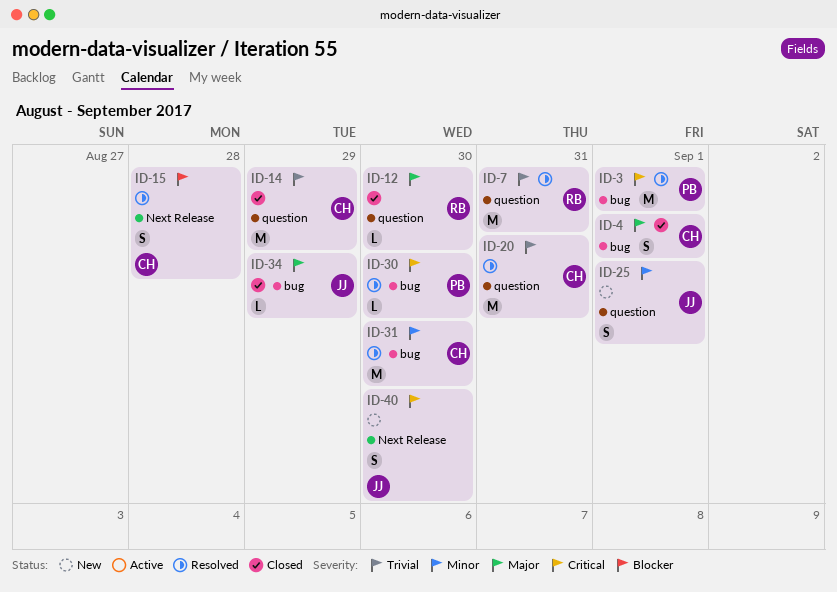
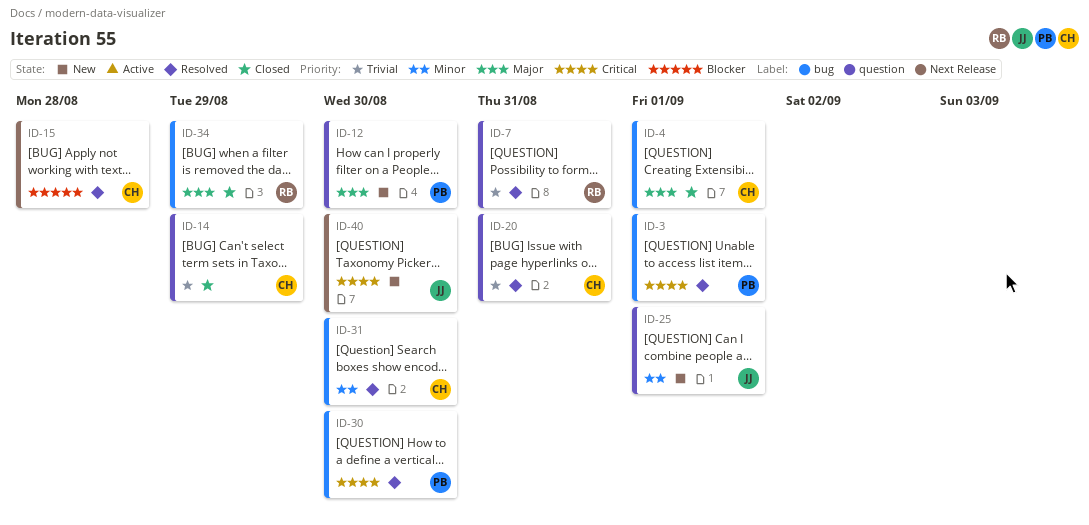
ID-12, status: Closed -> New
ID-12, owner: RB -> PB
ID-34, owner: JJ -> RB

